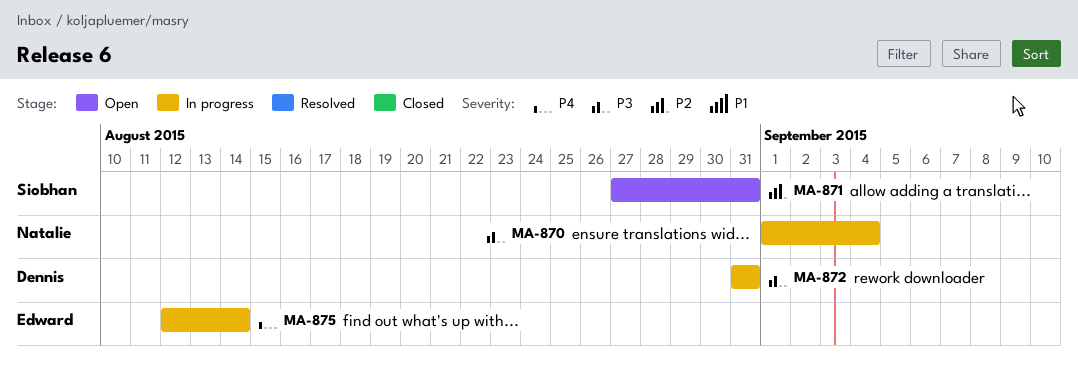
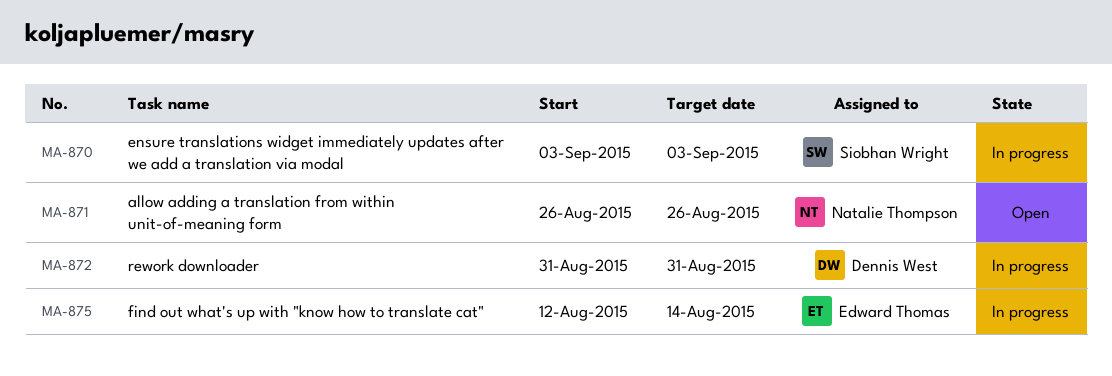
MA-870, owner: Natalie Thompson -> Siobhan Wright
MA-870, start: Sep 1 -> Sep 3
MA-870, due: Sep 4 -> Sep 3
MA-871, owner: Siobhan Wright -> Natalie Thompson
MA-871, start: Aug 27 -> Aug 26
MA-871, due: Aug 31 -> Aug 26

